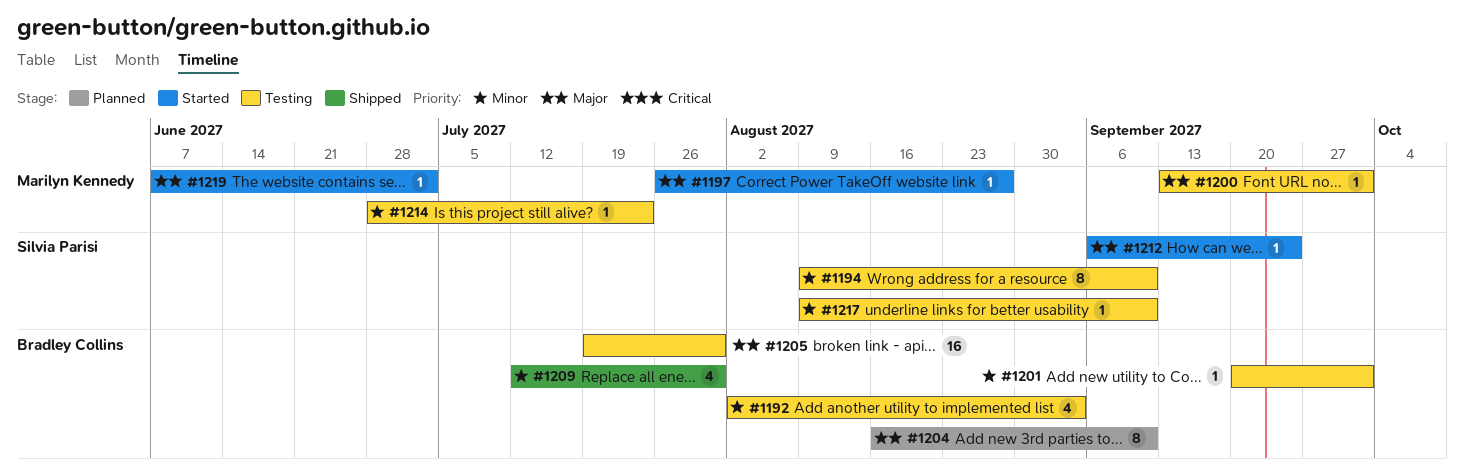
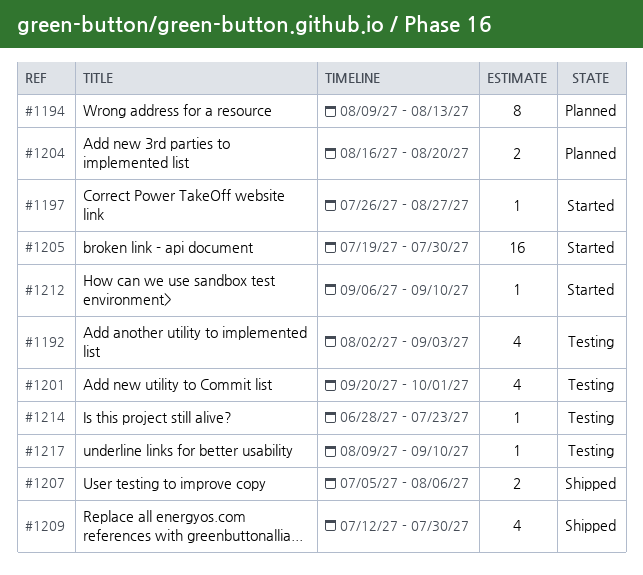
#1194, status: Testing -> Planned
#1194, due: Sep 10 -> Aug 13
#1200: present -> none
#1201, estimate: 1 -> 4
#1204, estimate: 8 -> 2
#1204, due: Sep 10 -> Aug 20
#1205, status: Testing -> Started
#1207: none -> present
#1212, due: Sep 24 -> Sep 10
#1219: present -> none

